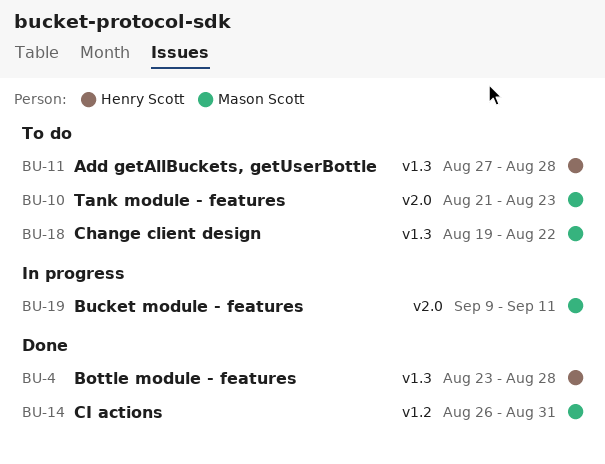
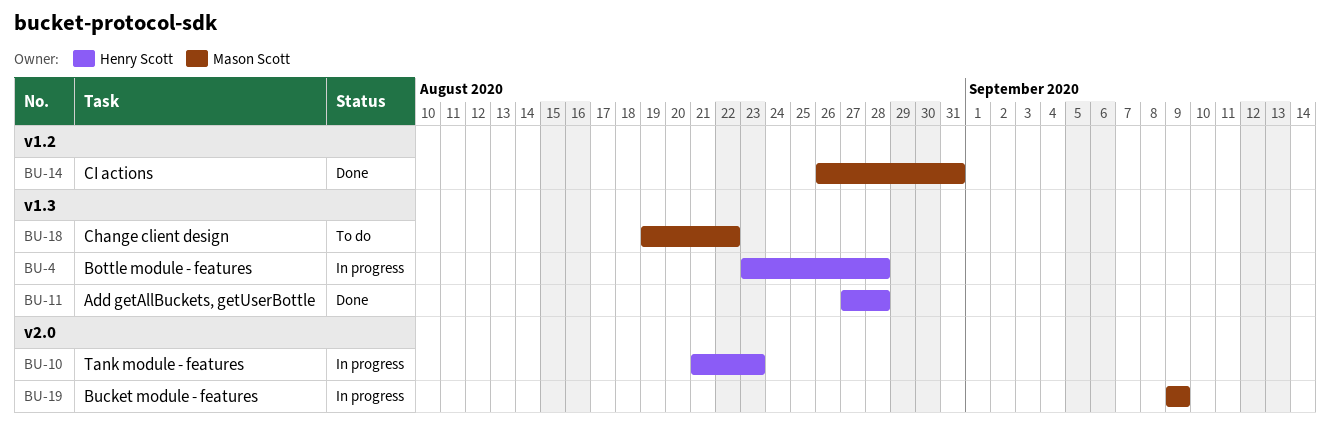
BU-4, status: Done -> In progress
BU-10, status: To do -> In progress
BU-10, owner: Mason Scott -> Henry Scott
BU-11, status: To do -> Done
BU-19, due: Sep 11 -> Sep 9

